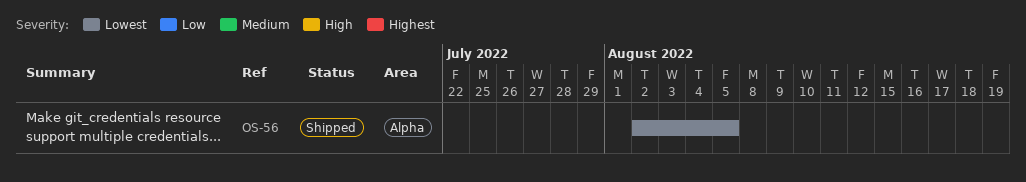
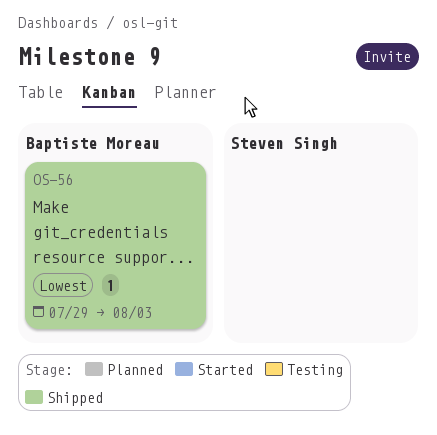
OS-56, start: Aug 2 -> Jul 29
OS-56, due: Aug 5 -> Aug 3

